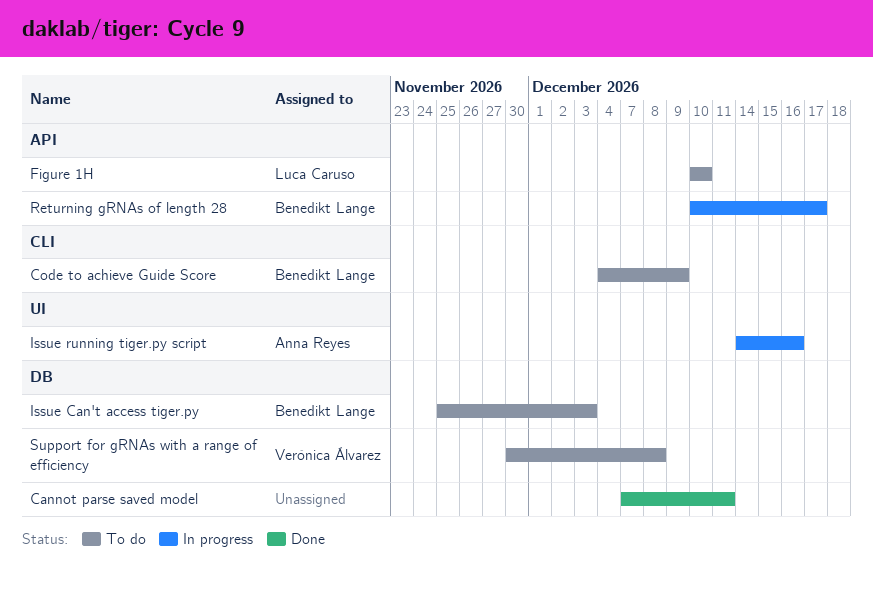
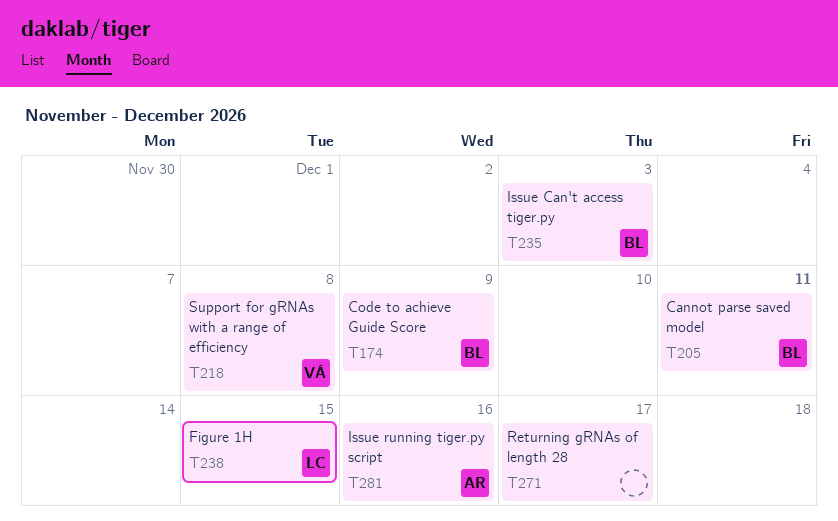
Cannot parse saved model, owner: none -> Benedikt Lange
Figure 1H, due: Dec 10 -> Dec 15
Returning gRNAs of length 28, owner: Benedikt Lange -> none

